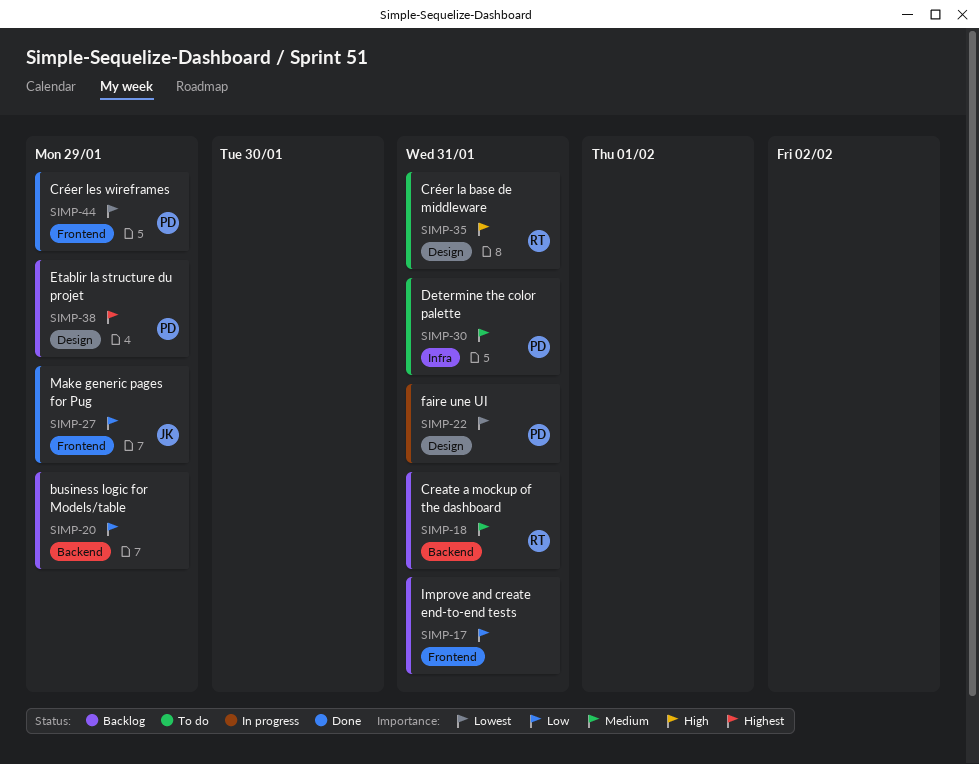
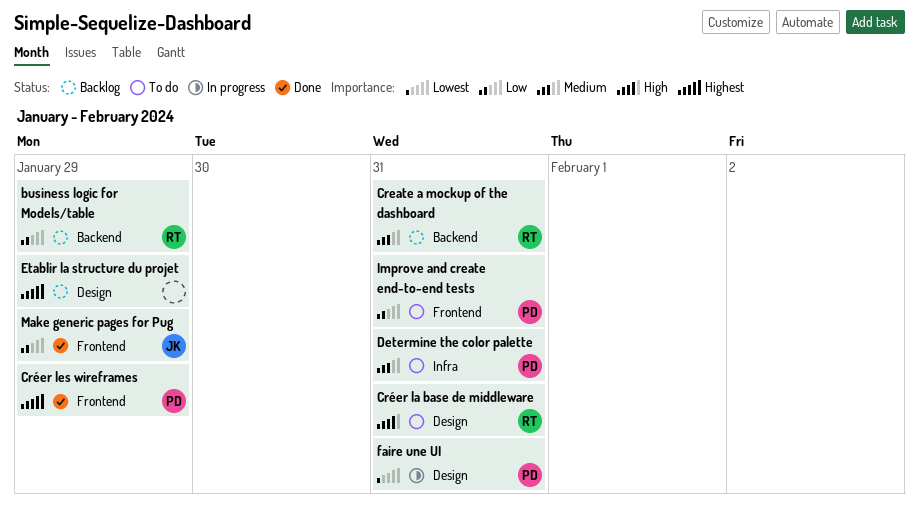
business logic for Models/table, owner: none -> RT
Créer les wireframes, priority: Lowest -> Highest
Etablir la structure du projet, owner: PD -> none
Improve and create end-to-end tests, status: Backlog -> To do
Improve and create end-to-end tests, owner: none -> PD

